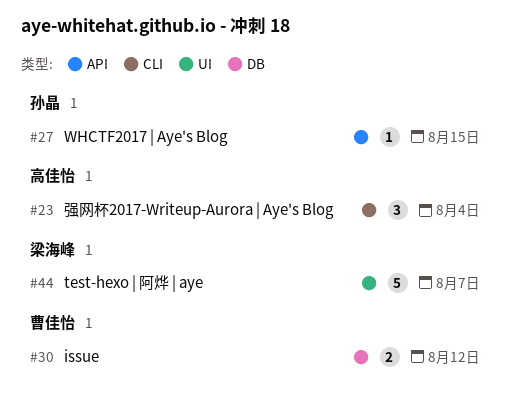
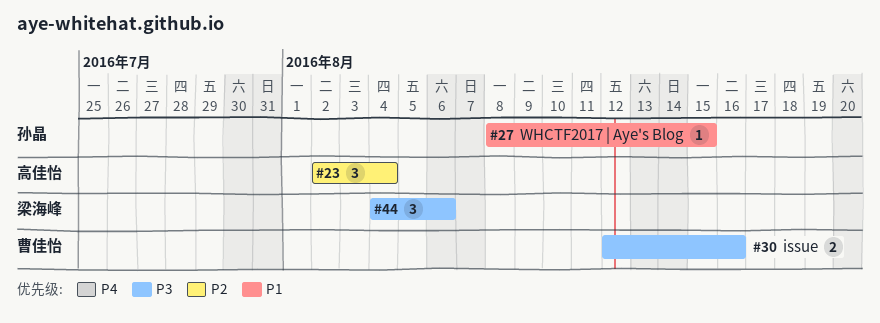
#30, due: Aug 12 -> Aug 16
#44, estimate: 5 -> 3
#44, due: Aug 7 -> Aug 6

